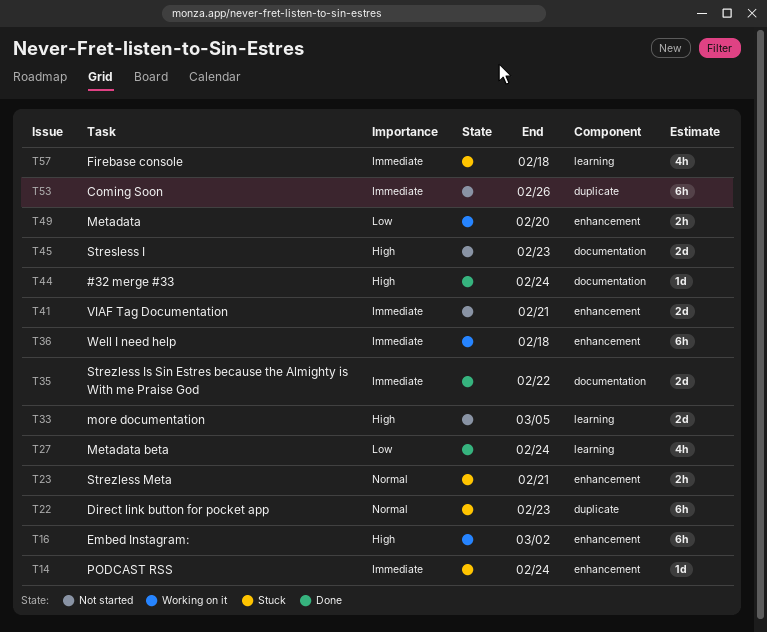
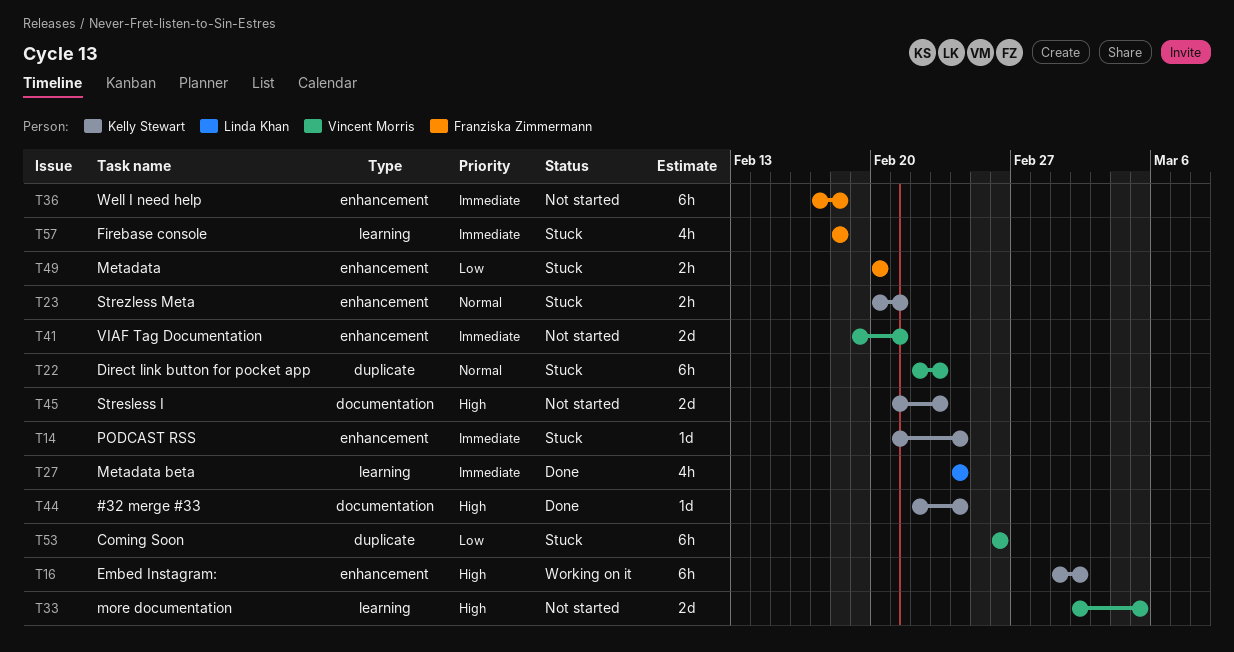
T27, priority: Low -> Immediate
T35: present -> none
T36, status: Working on it -> Not started
T49, status: Working on it -> Stuck
T53, status: Not started -> Stuck
T53, priority: Immediate -> Low

